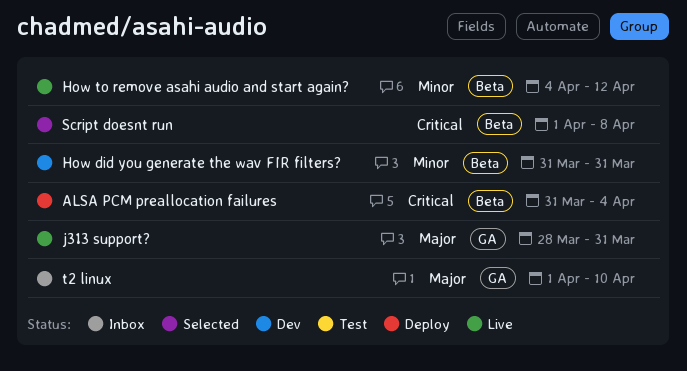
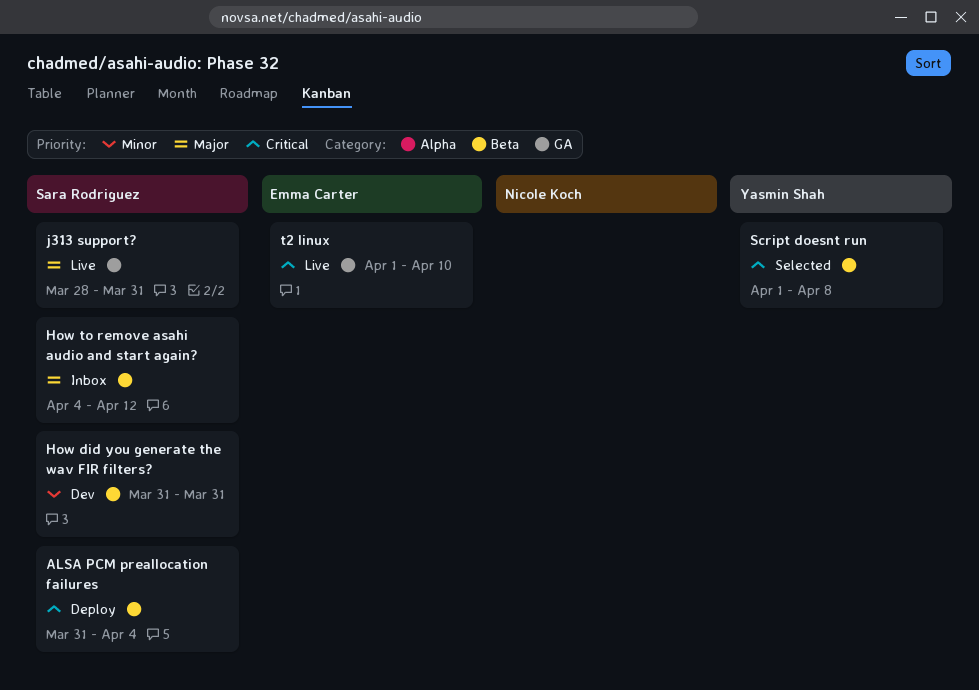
How to remove asahi audio and start again?, status: Live -> Inbox
How to remove asahi audio and start again?, priority: Minor -> Major
t2 linux, status: Inbox -> Live
t2 linux, priority: Major -> Critical

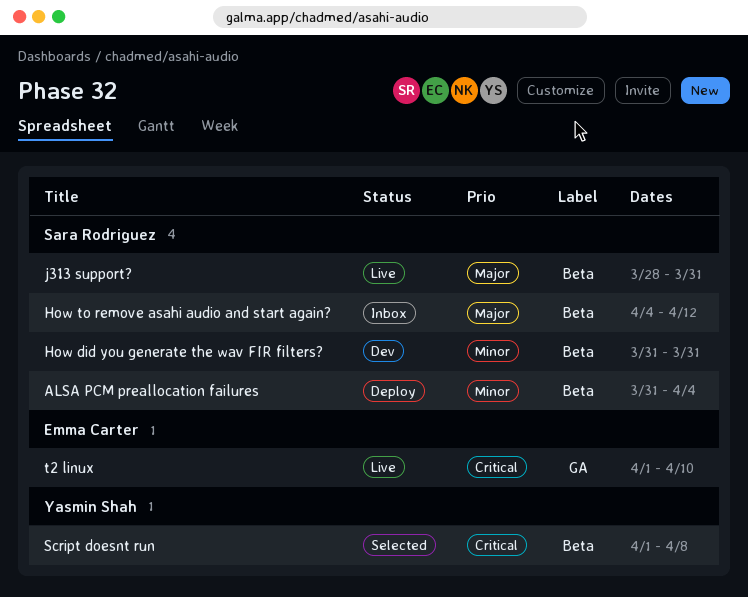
ALSA PCM preallocation failures, priority: Critical -> Minor
j313 support?, label: GA -> Beta

